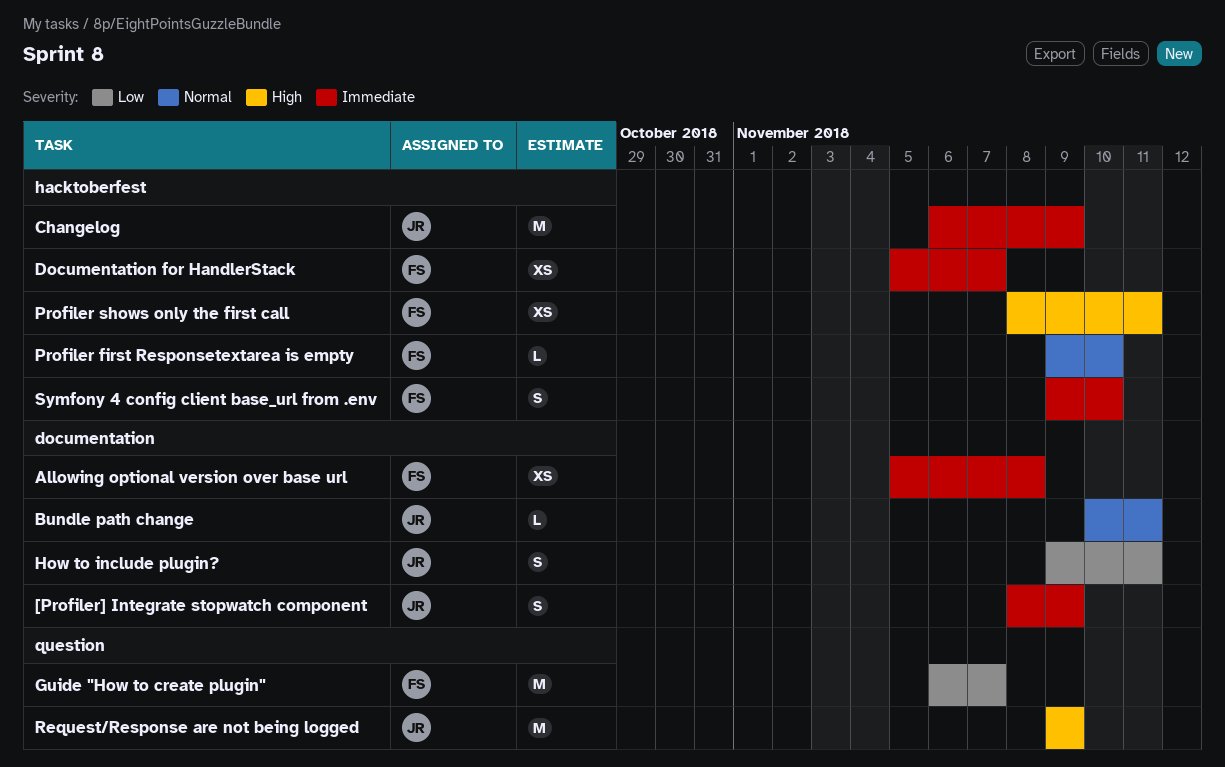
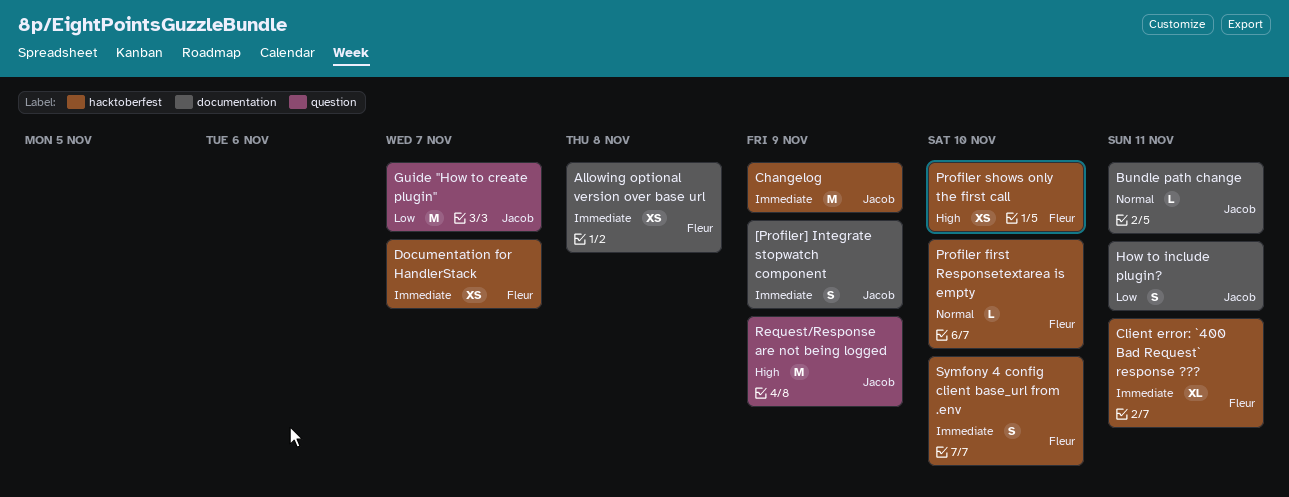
Client error: `400 Bad Request` response ???: none -> present
Guide "How to create plugin", owner: Fleur -> Jacob
Profiler shows only the first call, due: Nov 11 -> Nov 10

